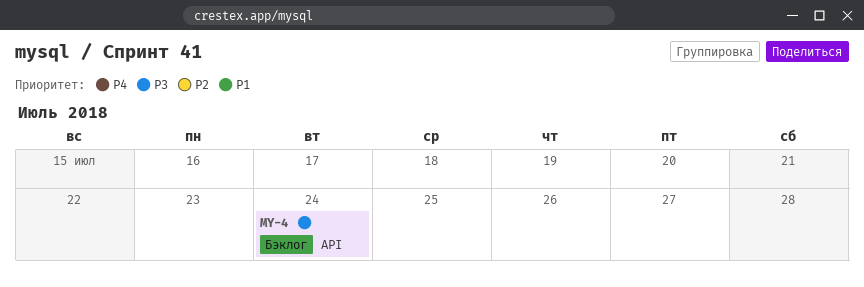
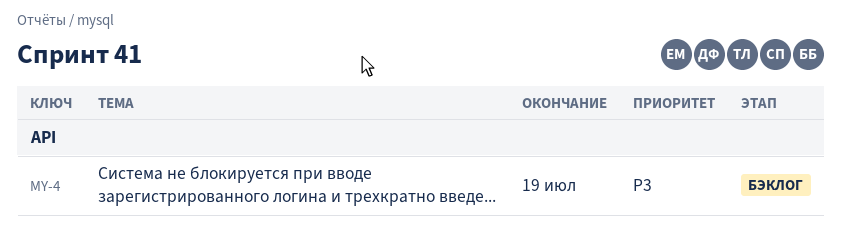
MY-4, due: Jul 24 -> Jul 19

